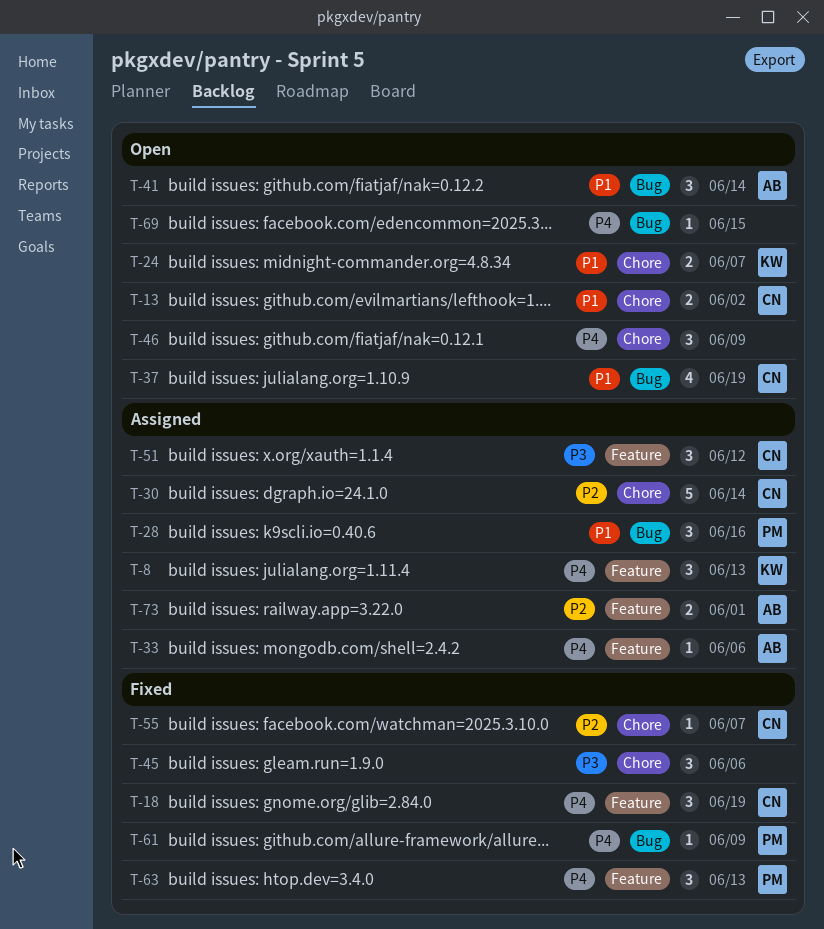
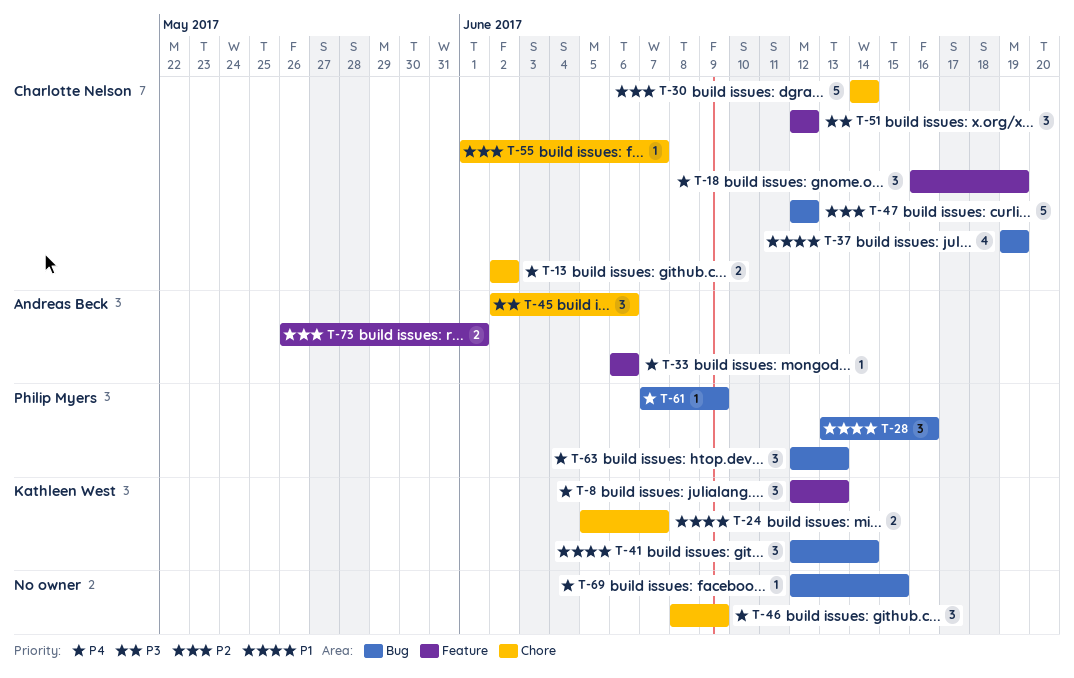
T-13, priority: P1 -> P4
T-41, owner: Andreas Beck -> Kathleen West
T-45, owner: none -> Andreas Beck
T-47: none -> present
T-63, label: Feature -> Bug

